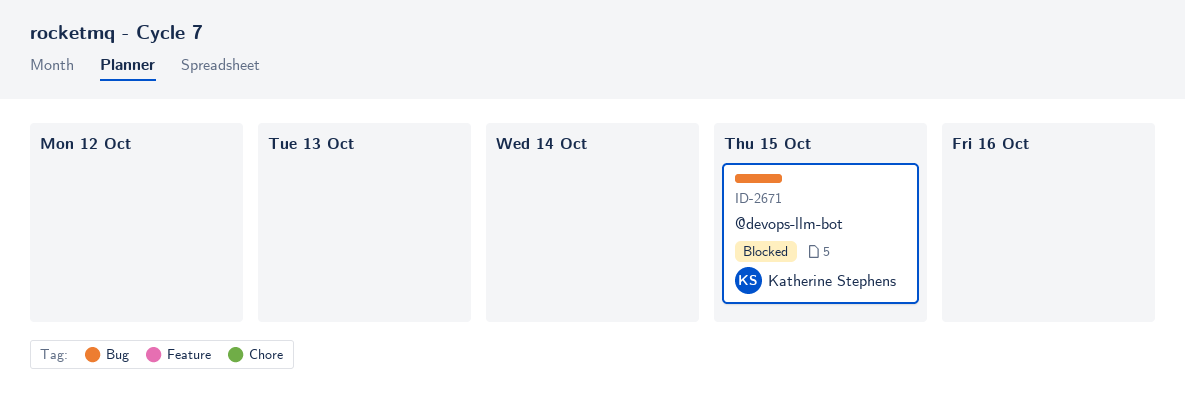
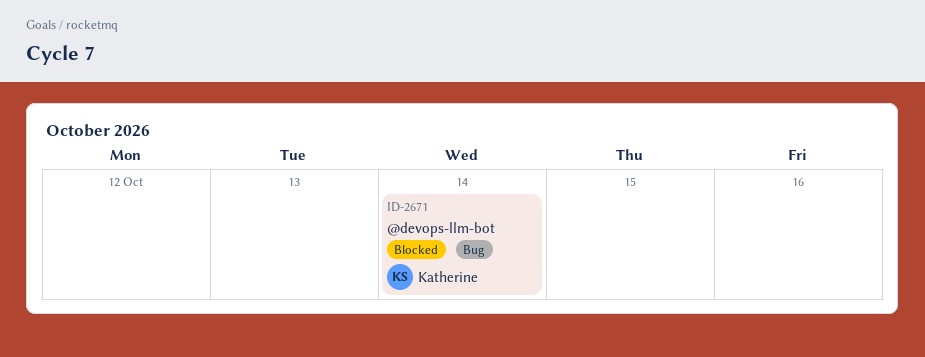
ID-2671, due: Oct 15 -> Oct 14

